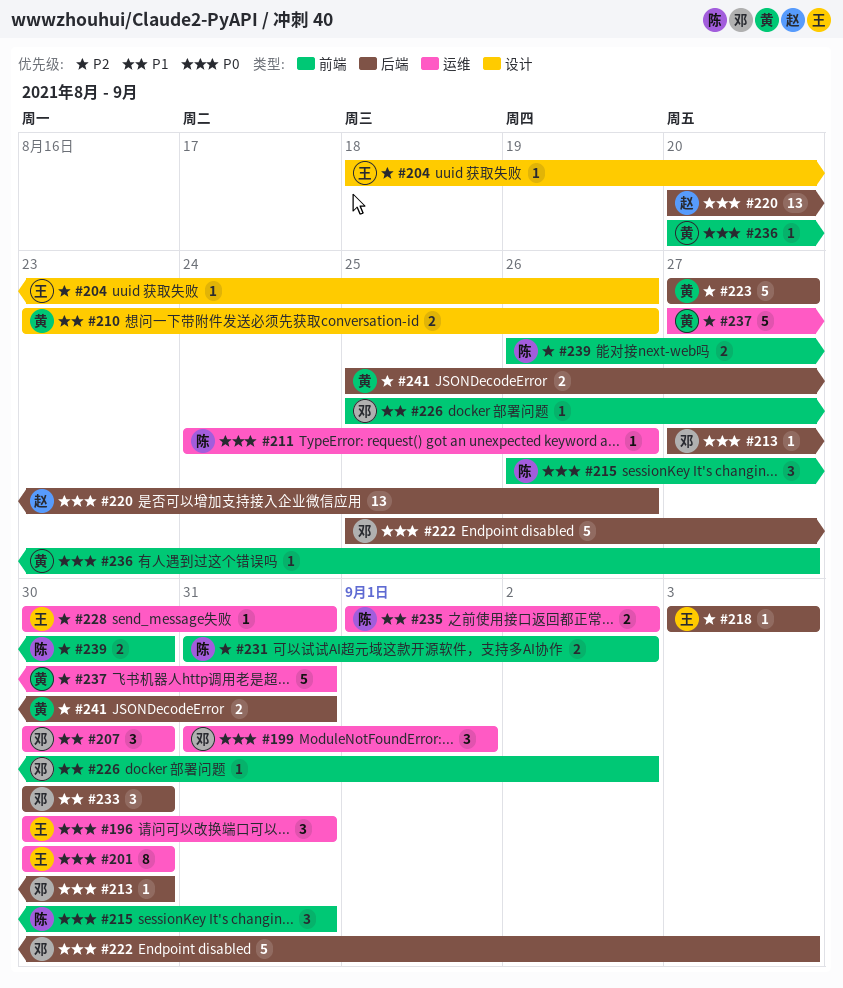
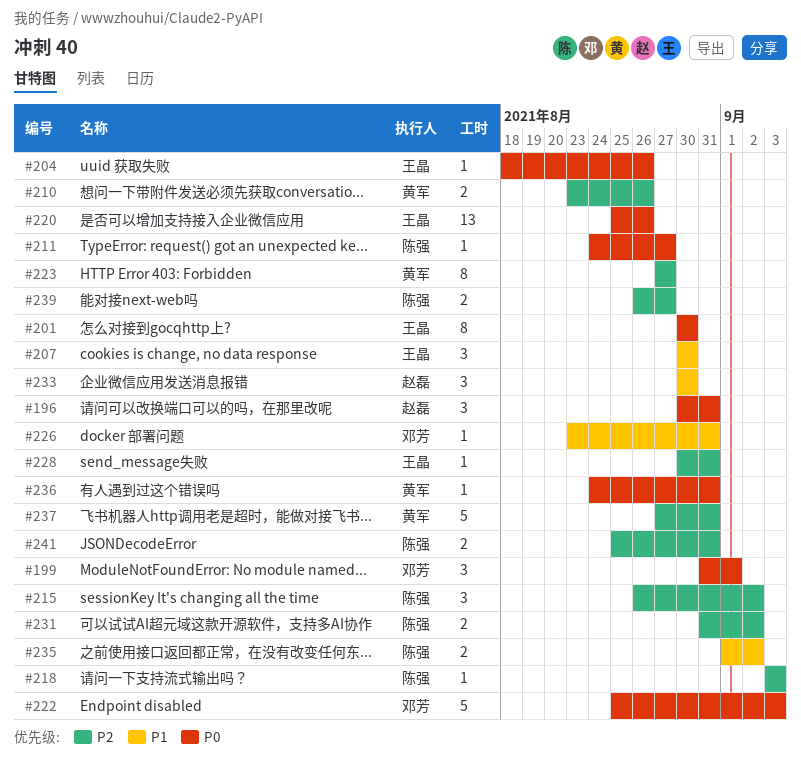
#196, owner: 王晶 -> 赵磊
#204, priority: P2 -> P0
#207, owner: 邓芳 -> 王晶
#210, priority: P1 -> P2
#211, due: Aug 26 -> Aug 27
#213: present -> none
#215, priority: P0 -> P2
#215, due: Aug 31 -> Sep 2
#218, owner: 王晶 -> 陈强
#220, owner: 赵磊 -> 王晶
#220, start: Aug 20 -> Aug 25
#223, estimate: 5 -> 8
#226, start: Aug 25 -> Aug 23
#226, due: Sep 2 -> Aug 31
#233, owner: 邓芳 -> 赵磊
#236, start: Aug 20 -> Aug 24
#236, due: Aug 27 -> Aug 31
#239, due: Aug 30 -> Aug 27
#241, owner: 黄军 -> 陈强

